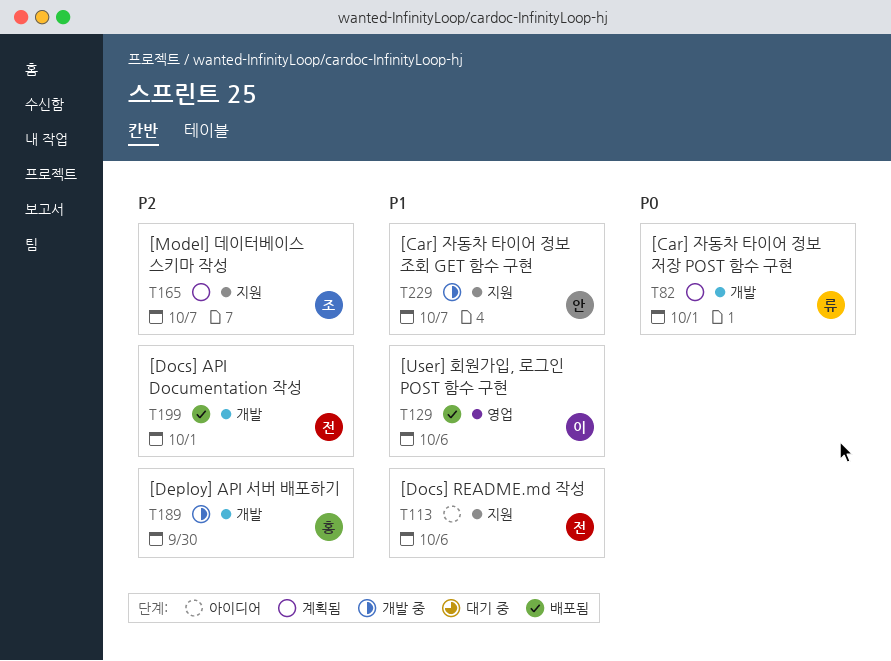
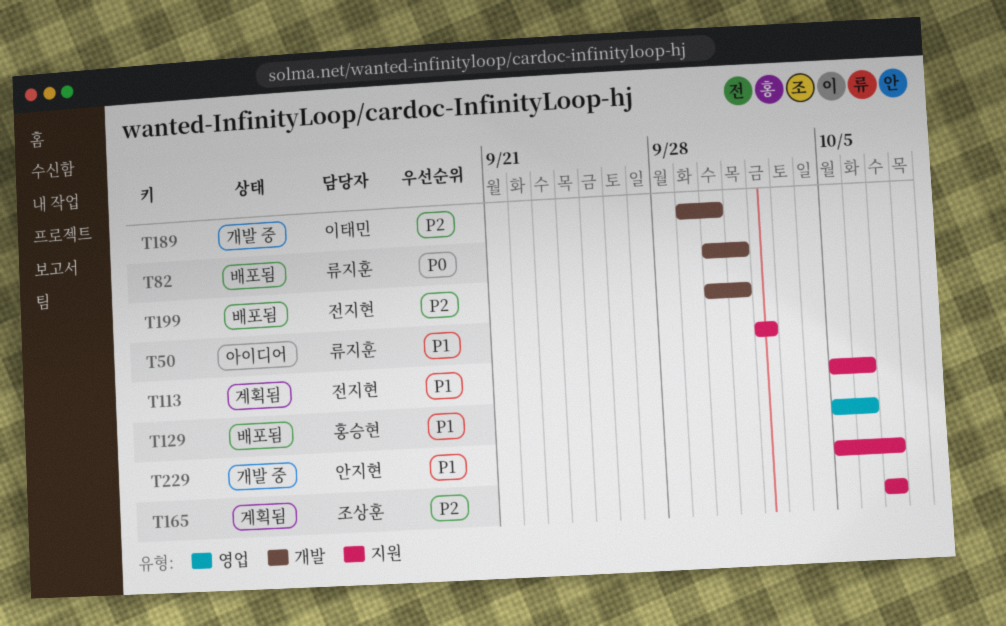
T50: none -> present
T82, status: 계획됨 -> 배포됨
T113, status: 아이디어 -> 계획됨
T129, owner: 이태민 -> 홍승현
T189, owner: 홍승현 -> 이태민

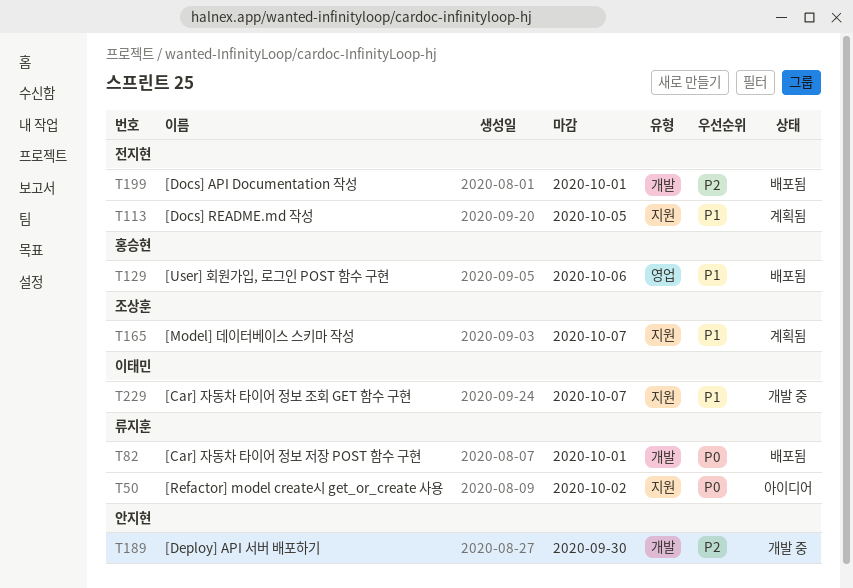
T50, priority: P1 -> P0
T113, due: Oct 6 -> Oct 5
T165, priority: P2 -> P1
T189, owner: 이태민 -> 안지현
T229, owner: 안지현 -> 이태민

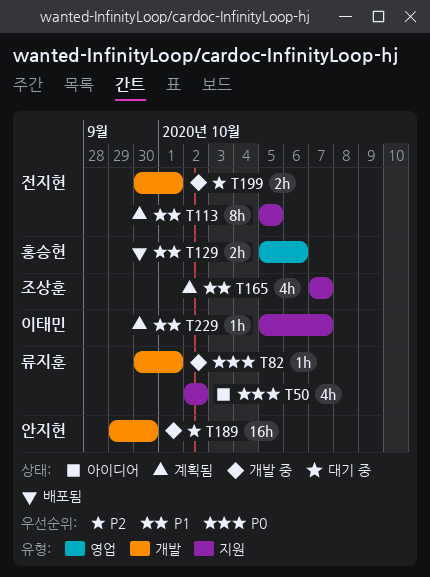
T82, status: 배포됨 -> 개발 중
T199, status: 배포됨 -> 개발 중
T229, status: 개발 중 -> 계획됨

